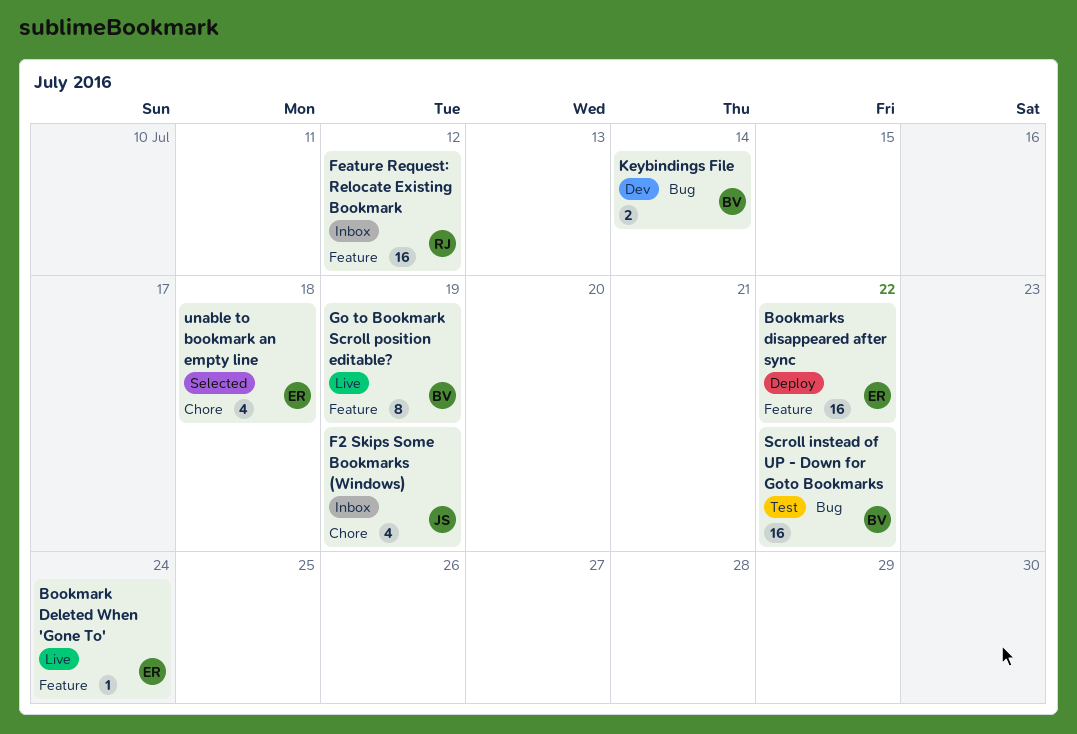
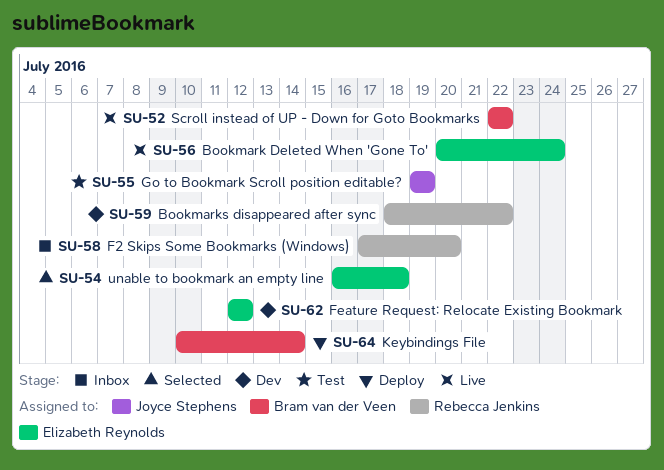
Bookmarks disappeared after sync, status: Deploy -> Dev
Bookmarks disappeared after sync, owner: Elizabeth Reynolds -> Rebecca Jenkins
F2 Skips Some Bookmarks (Windows), owner: Joyce Stephens -> Rebecca Jenkins
F2 Skips Some Bookmarks (Windows), due: Jul 19 -> Jul 20
Feature Request: Relocate Existing Bookmark, status: Inbox -> Dev
Feature Request: Relocate Existing Bookmark, owner: Rebecca Jenkins -> Elizabeth Reynolds
Go to Bookmark Scroll position editable?, status: Live -> Test
Go to Bookmark Scroll position editable?, owner: Bram van der Veen -> Joyce Stephens
Keybindings File, status: Dev -> Deploy
Scroll instead of UP - Down for Goto Bookmarks, status: Test -> Live

